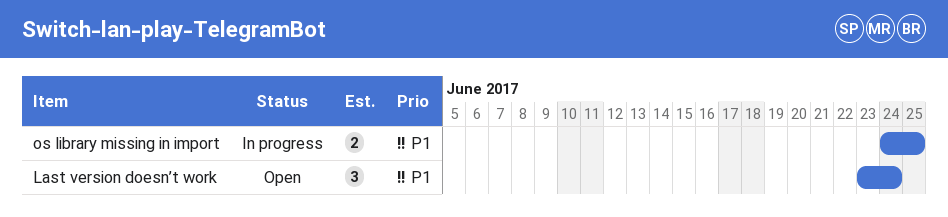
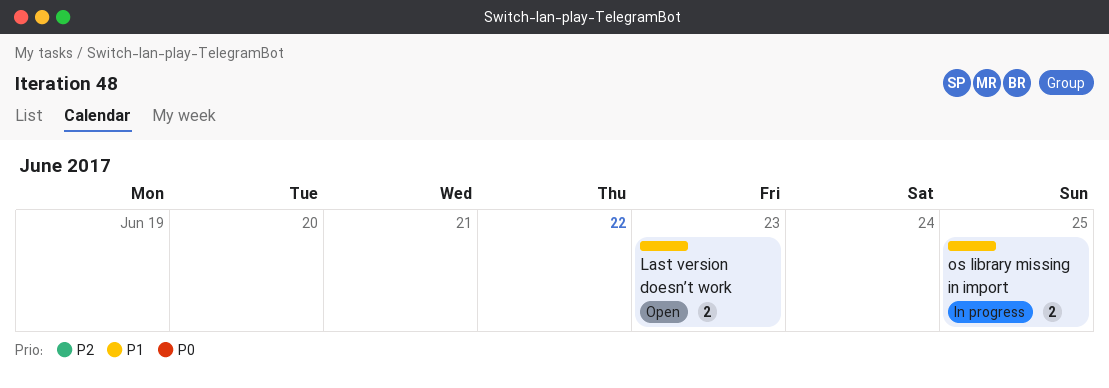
Last version doesn’t work, estimate: 3 -> 2
Last version doesn’t work, due: Jun 24 -> Jun 23

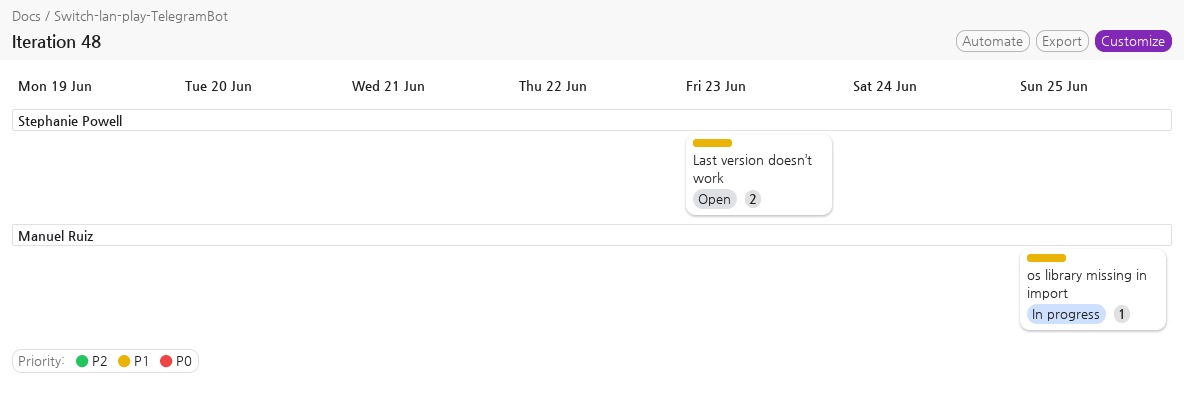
os library missing in import, estimate: 2 -> 1

